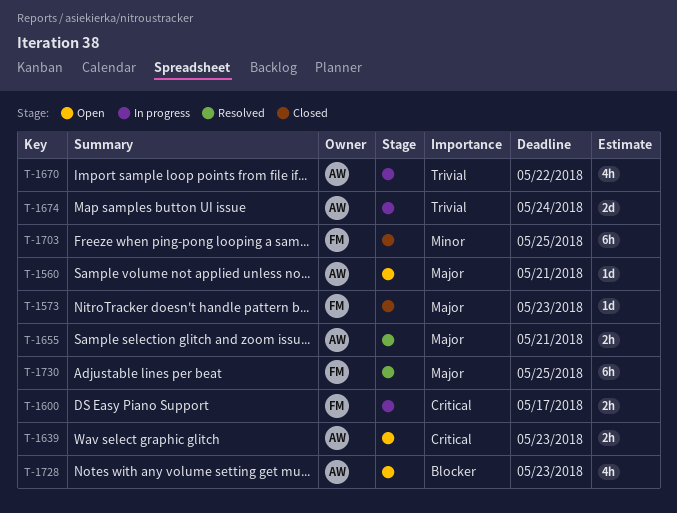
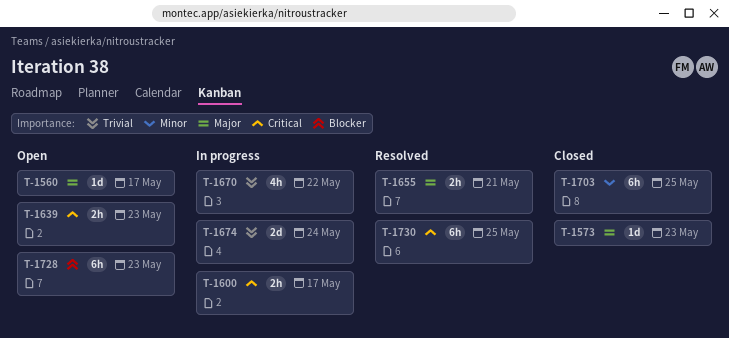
T-1560, due: May 21 -> May 17
T-1728, estimate: 4h -> 6h
T-1730, priority: Major -> Critical

